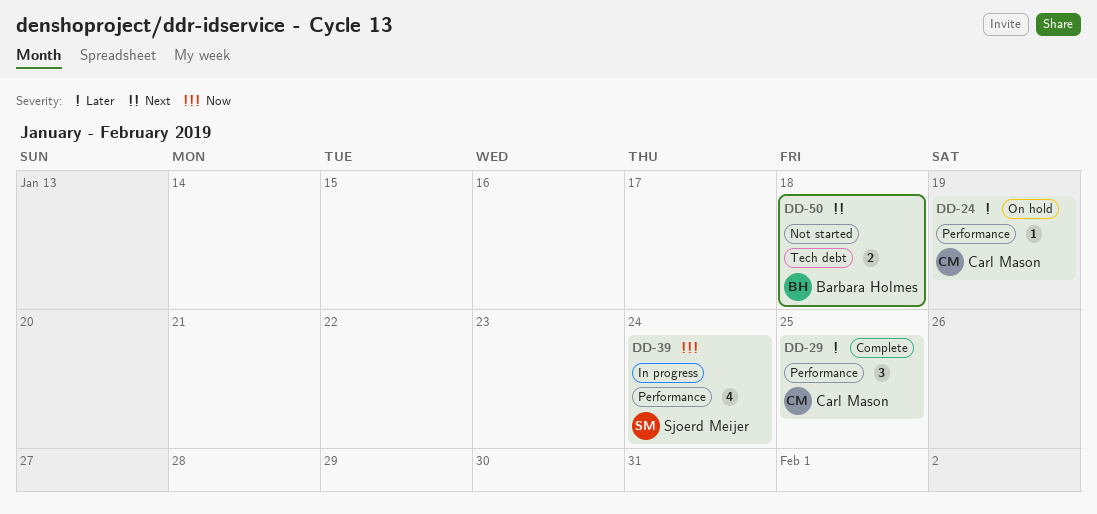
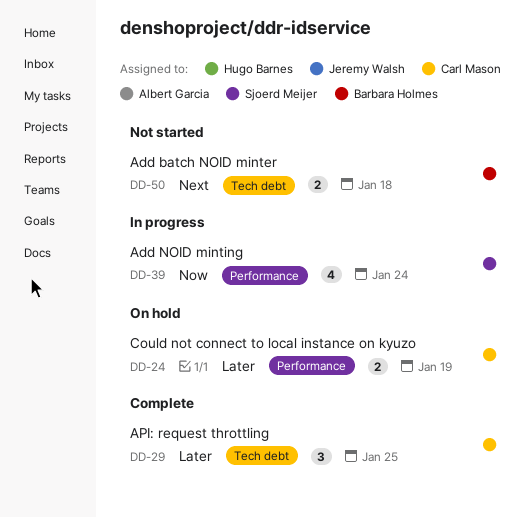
DD-24, estimate: 1 -> 2
DD-29, label: Performance -> Tech debt

